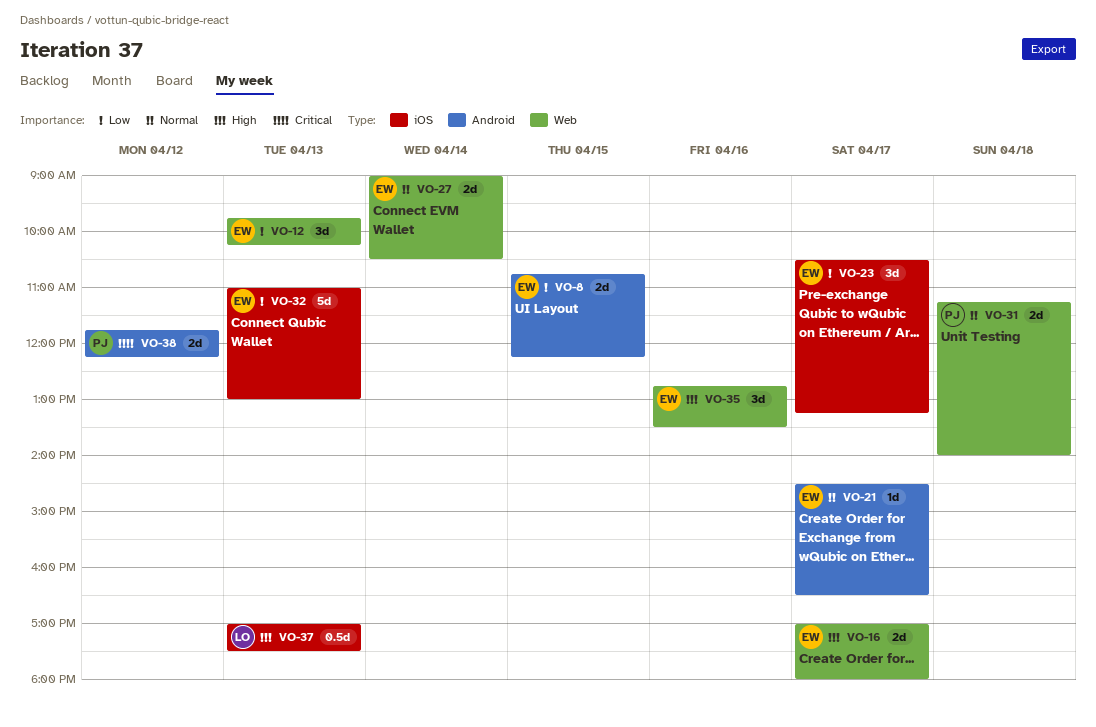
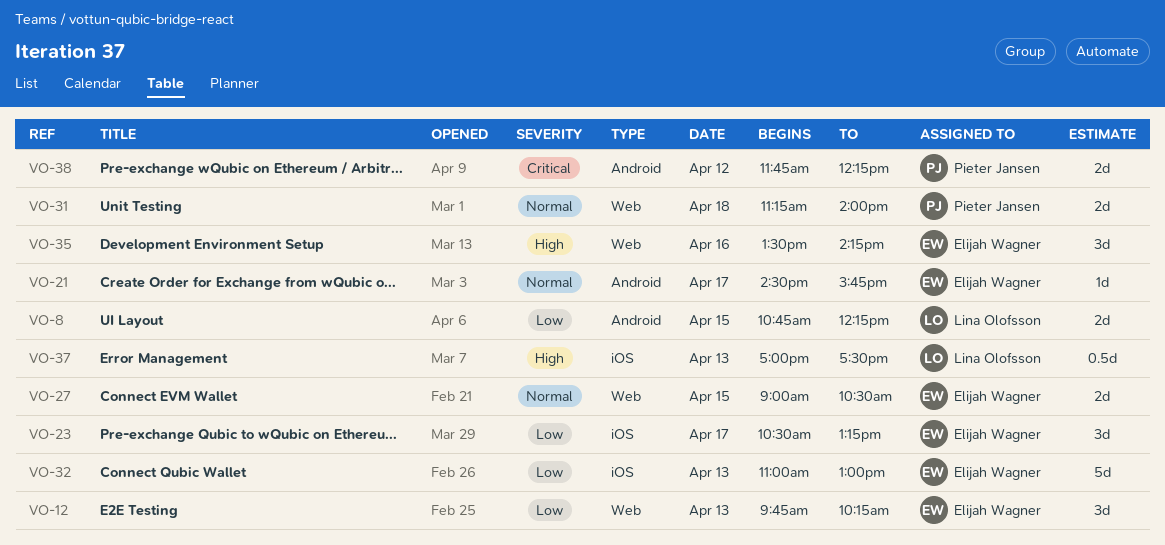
VO-8, owner: Elijah Wagner -> Lina Olofsson
VO-16: present -> none
VO-21, ends: 16:30 -> 15:45
VO-27, day: Apr 14 -> Apr 15
VO-35, begins: 12:45 -> 13:30
VO-35, ends: 13:30 -> 14:15

